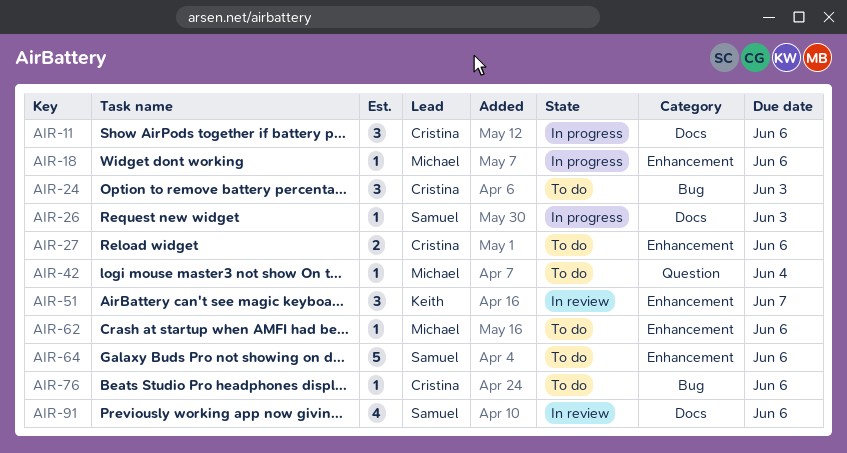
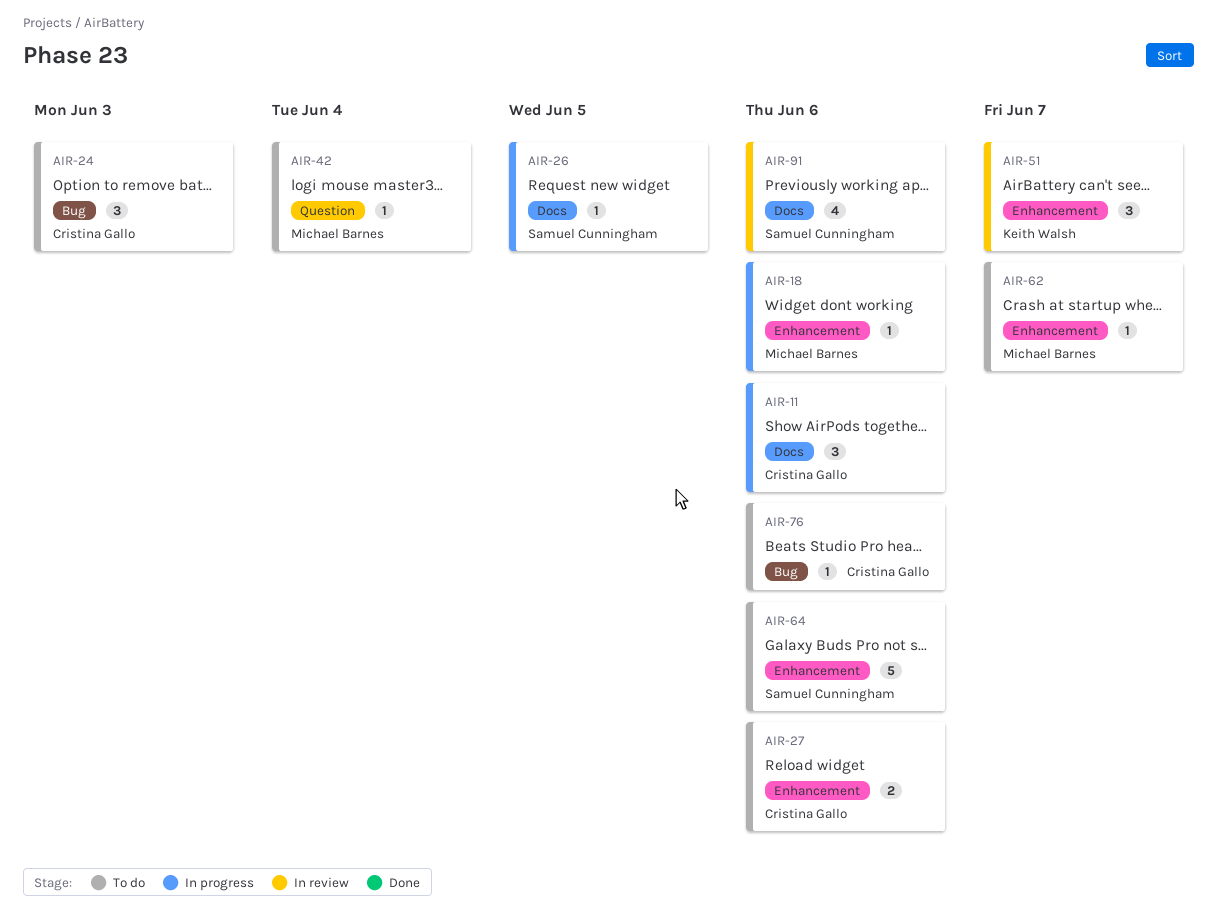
AIR-26, due: Jun 3 -> Jun 5
AIR-62, due: Jun 6 -> Jun 7

